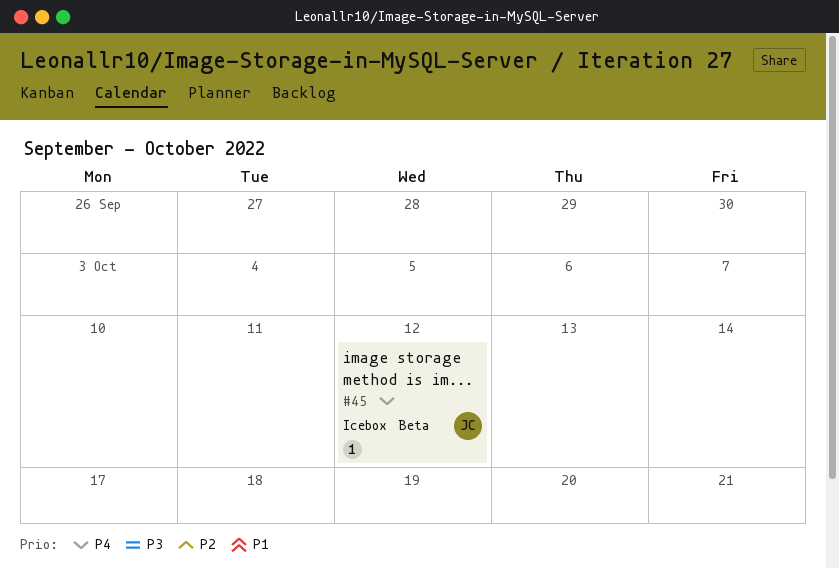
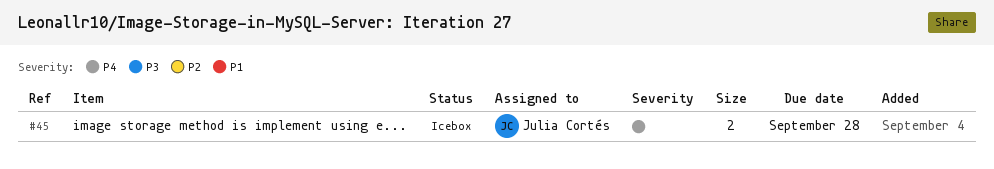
#45, estimate: 1 -> 2
#45, due: Oct 12 -> Sep 28

